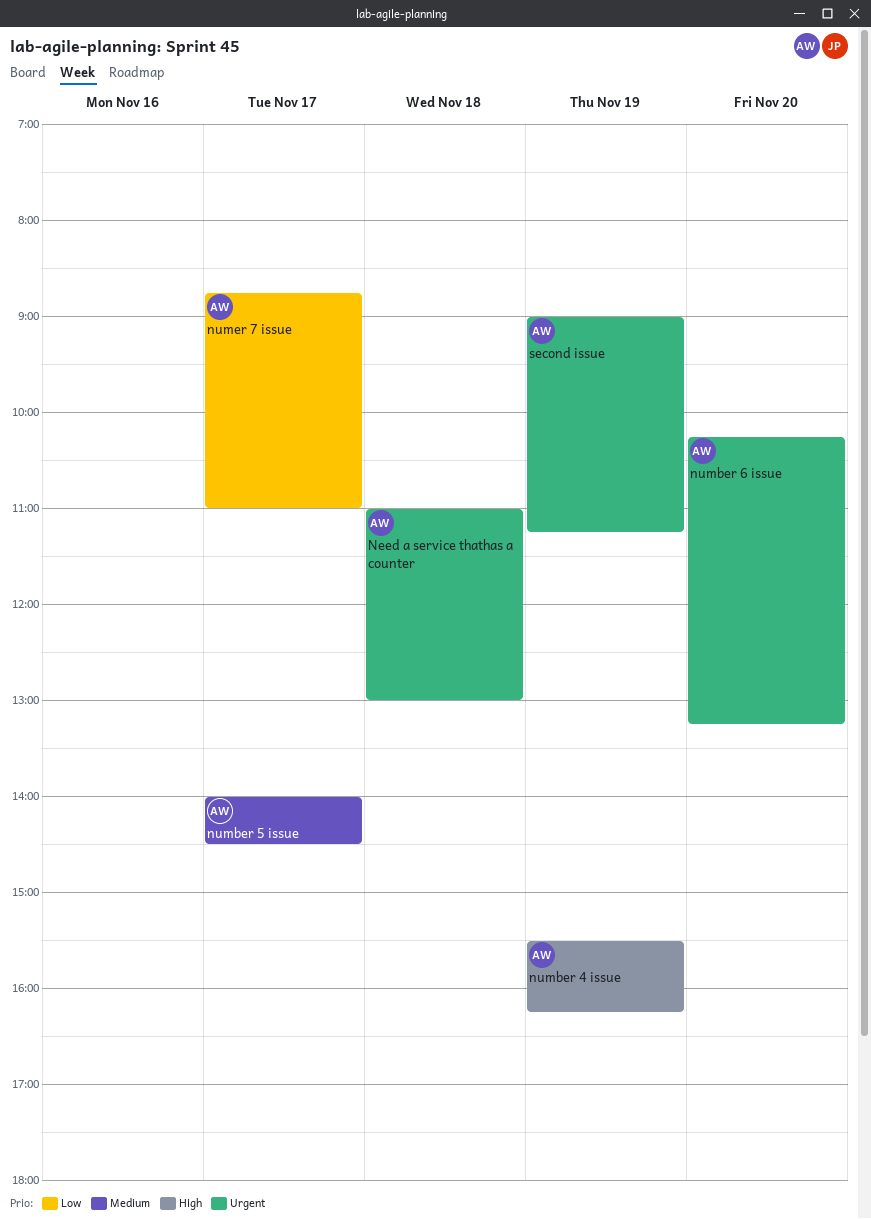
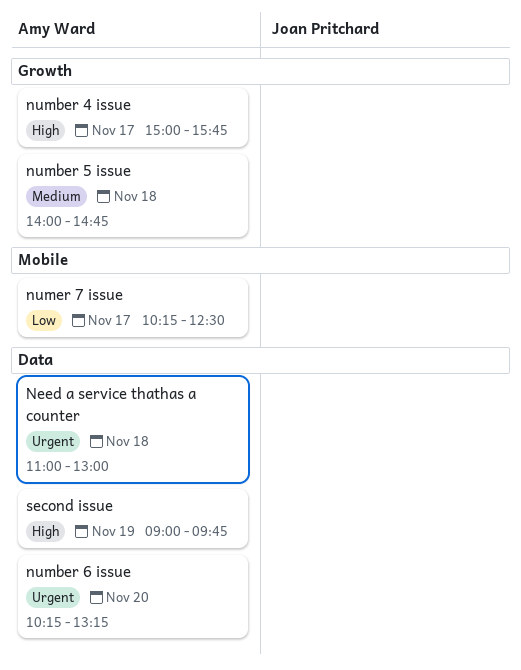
number 4 issue, day: Nov 19 -> Nov 17
number 4 issue, begins: 15:30 -> 15:00
number 4 issue, ends: 16:15 -> 15:45
number 5 issue, day: Nov 17 -> Nov 18
number 5 issue, ends: 14:30 -> 14:45
numer 7 issue, begins: 08:45 -> 10:15
numer 7 issue, ends: 11:00 -> 12:30
second issue, priority: Urgent -> High
second issue, ends: 11:15 -> 09:45

